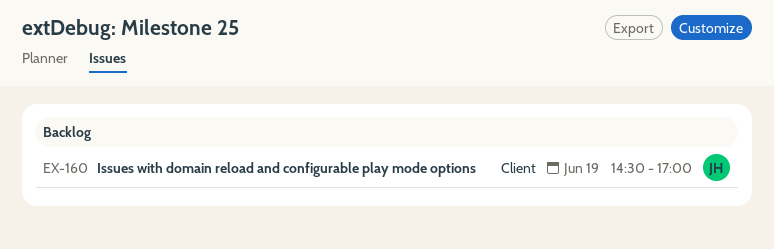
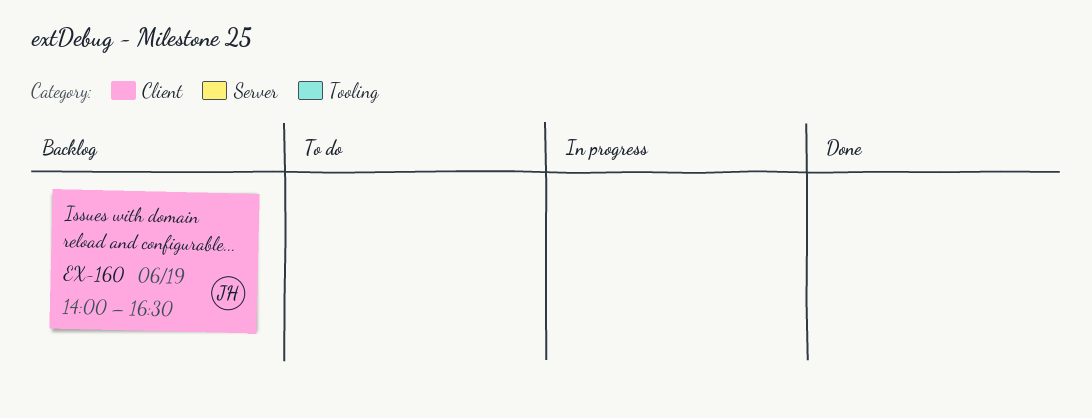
EX-160, begins: 14:30 -> 14:00
EX-160, ends: 17:00 -> 16:30

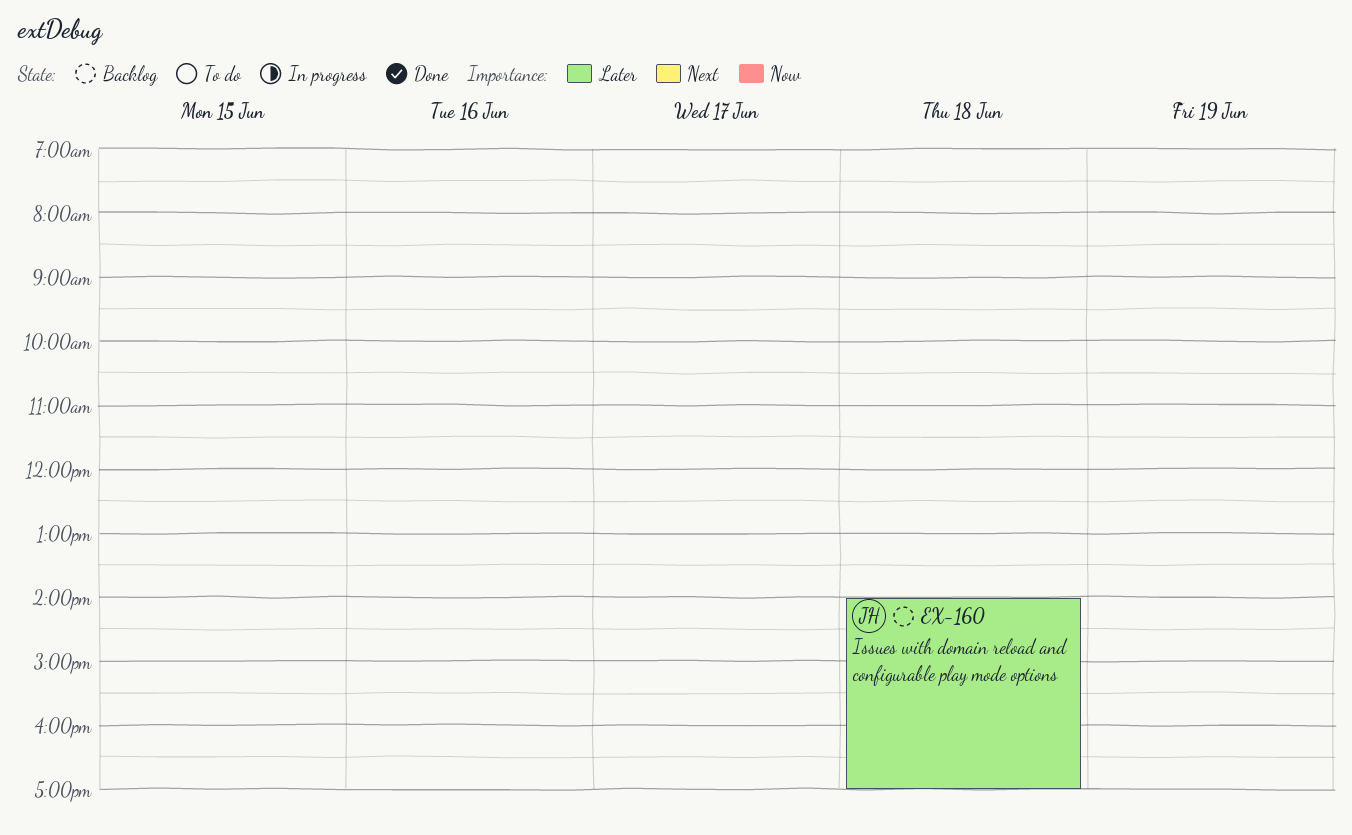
EX-160, day: Jun 19 -> Jun 18
EX-160, ends: 16:30 -> 17:00

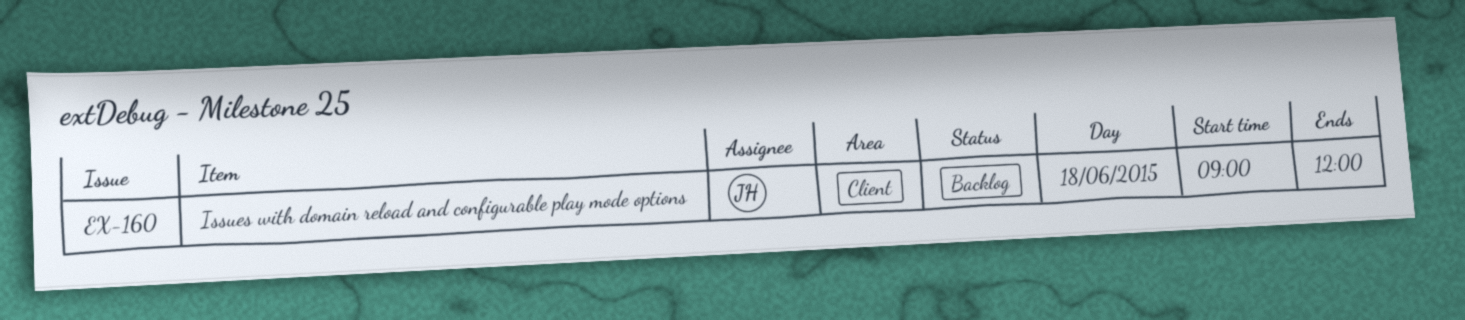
EX-160, begins: 14:00 -> 09:00
EX-160, ends: 17:00 -> 12:00

